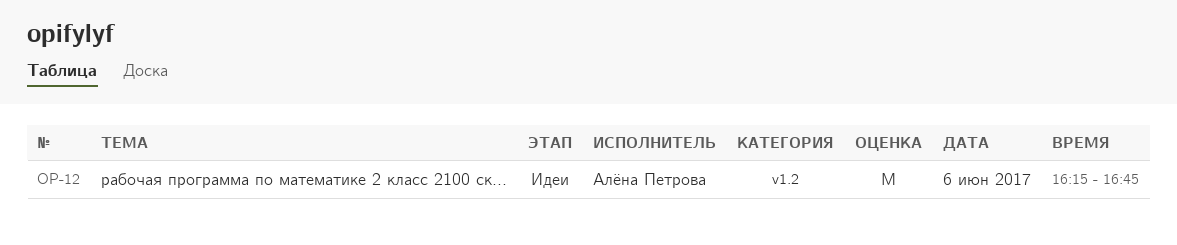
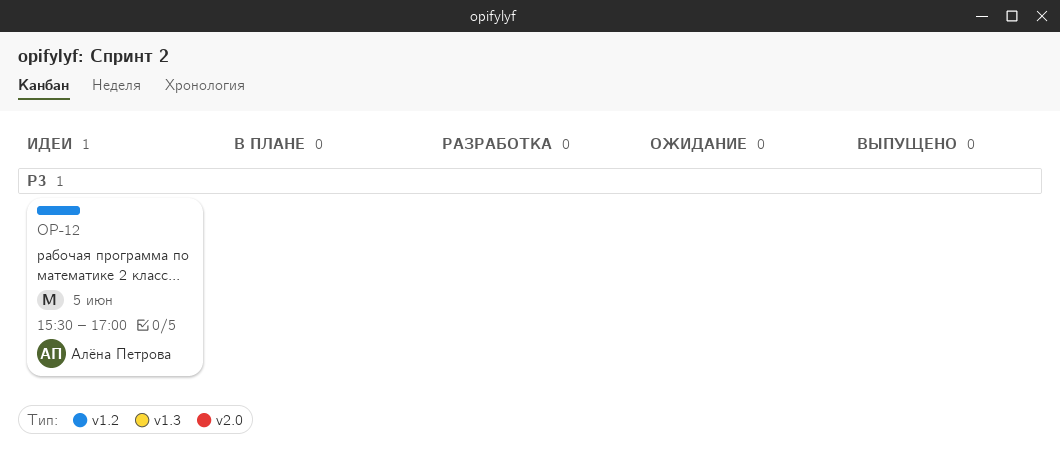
OP-12, day: Jun 6 -> Jun 5
OP-12, begins: 16:15 -> 15:30
OP-12, ends: 16:45 -> 17:00

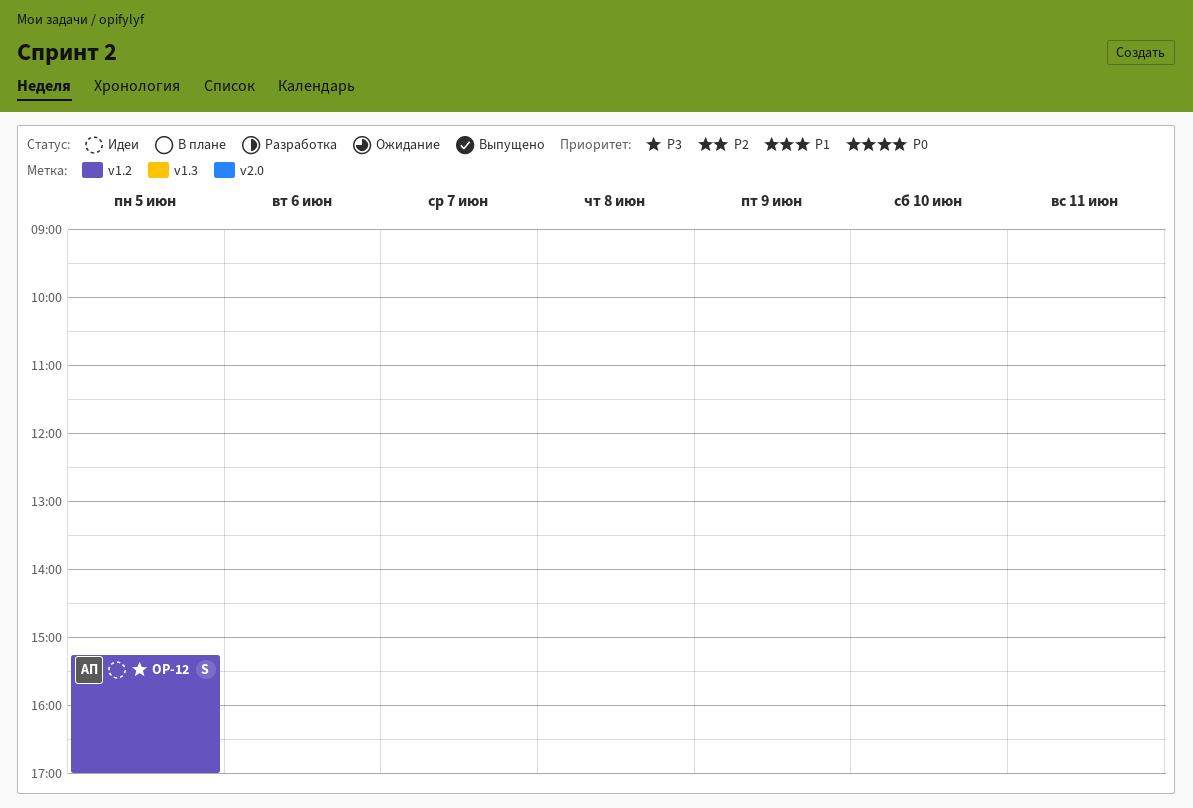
OP-12, estimate: M -> S
OP-12, begins: 15:30 -> 15:15

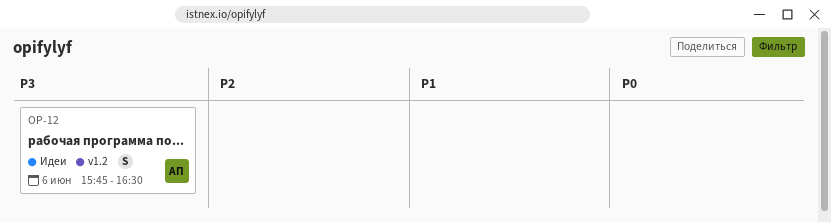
OP-12, day: Jun 5 -> Jun 6
OP-12, begins: 15:15 -> 15:45
OP-12, ends: 17:00 -> 16:30

